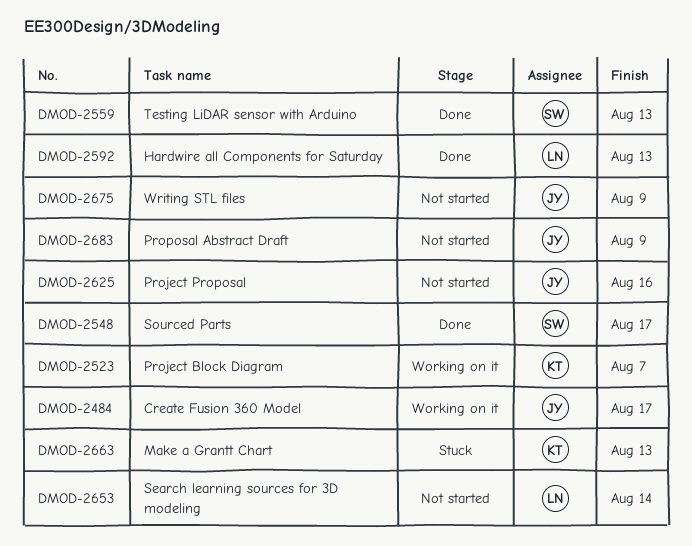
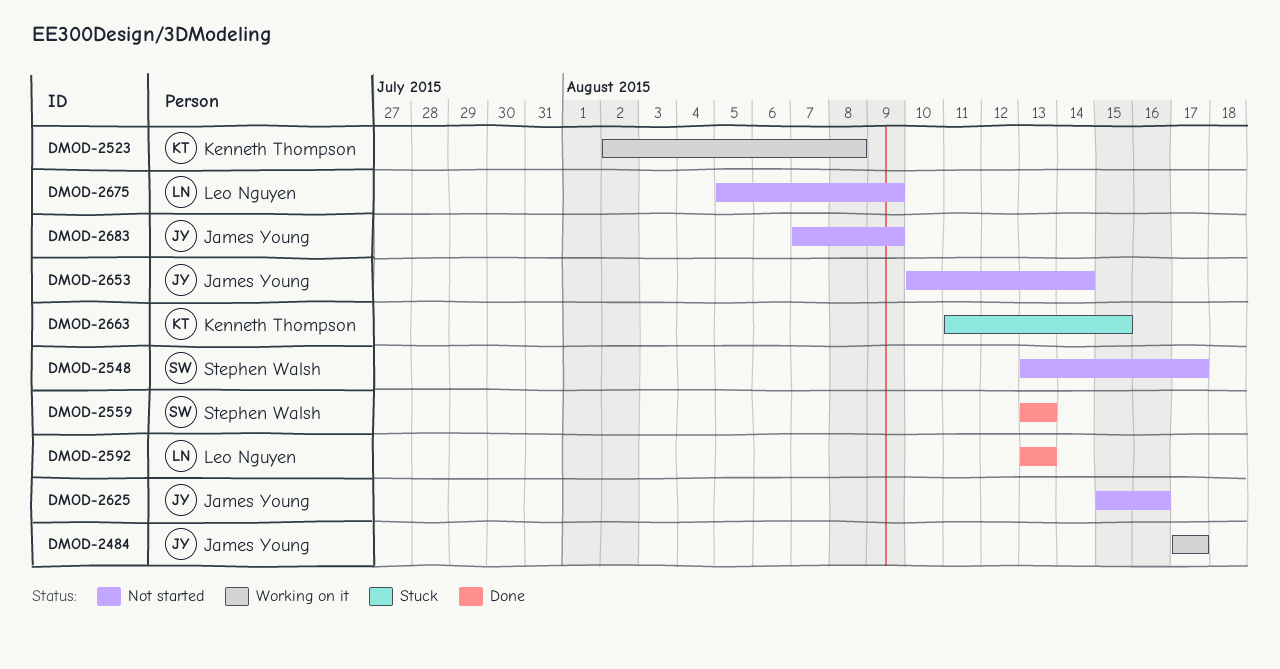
DMOD-2523, due: Aug 7 -> Aug 8
DMOD-2548, status: Done -> Not started
DMOD-2653, owner: Leo Nguyen -> James Young
DMOD-2663, due: Aug 13 -> Aug 15
DMOD-2675, owner: James Young -> Leo Nguyen

